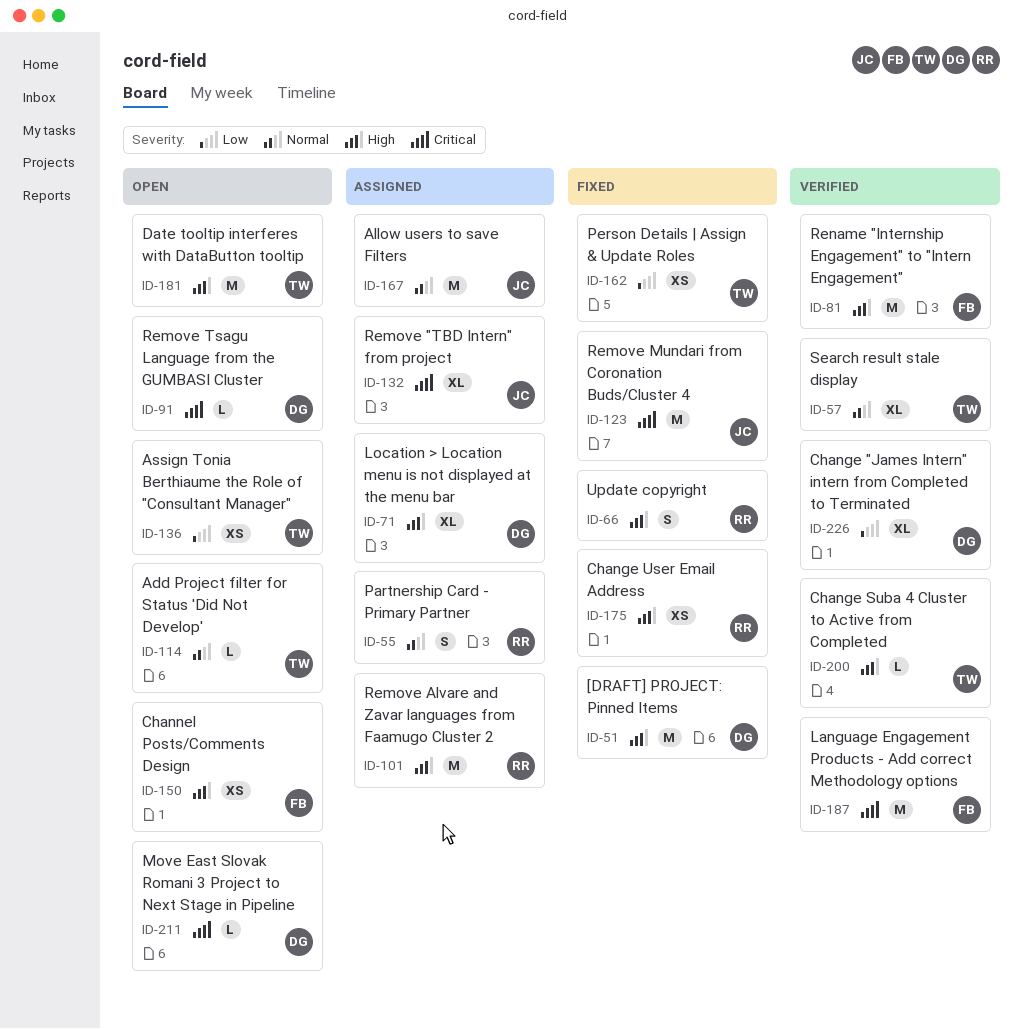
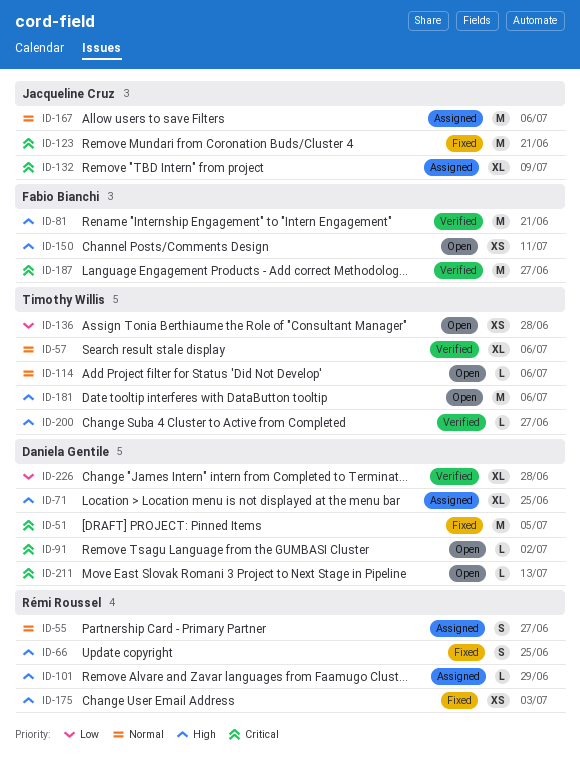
ID-51, priority: High -> Critical
ID-101, estimate: M -> L
ID-162: present -> none

